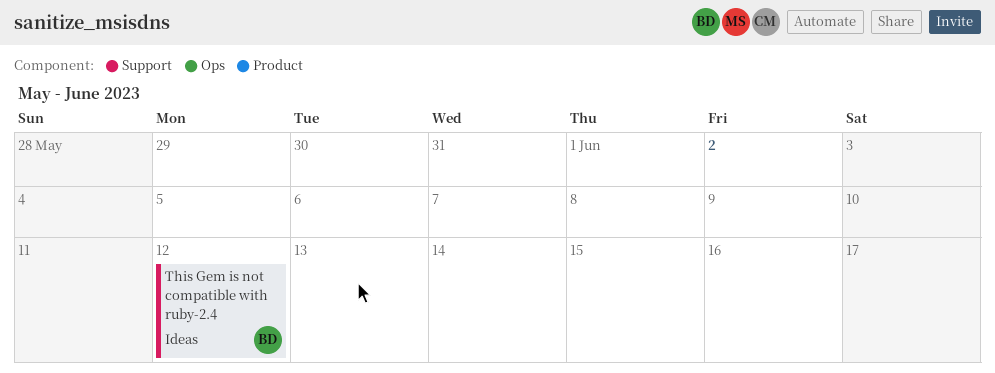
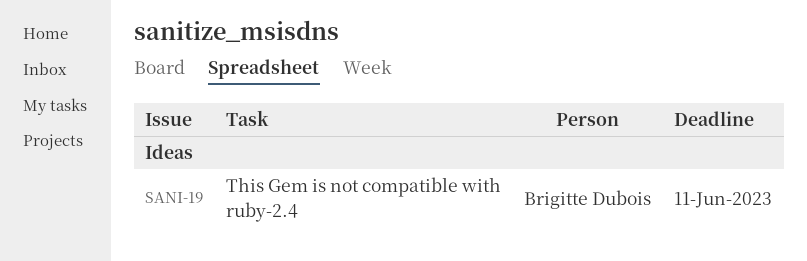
This Gem is not compatible with ruby-2.4, due: Jun 12 -> Jun 11

